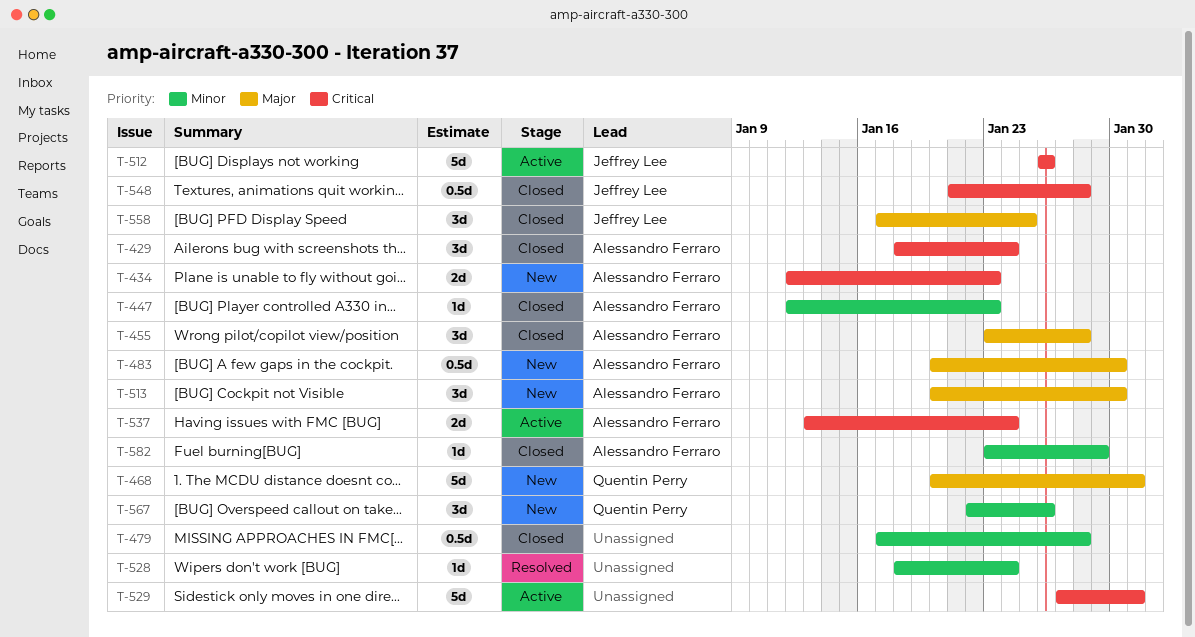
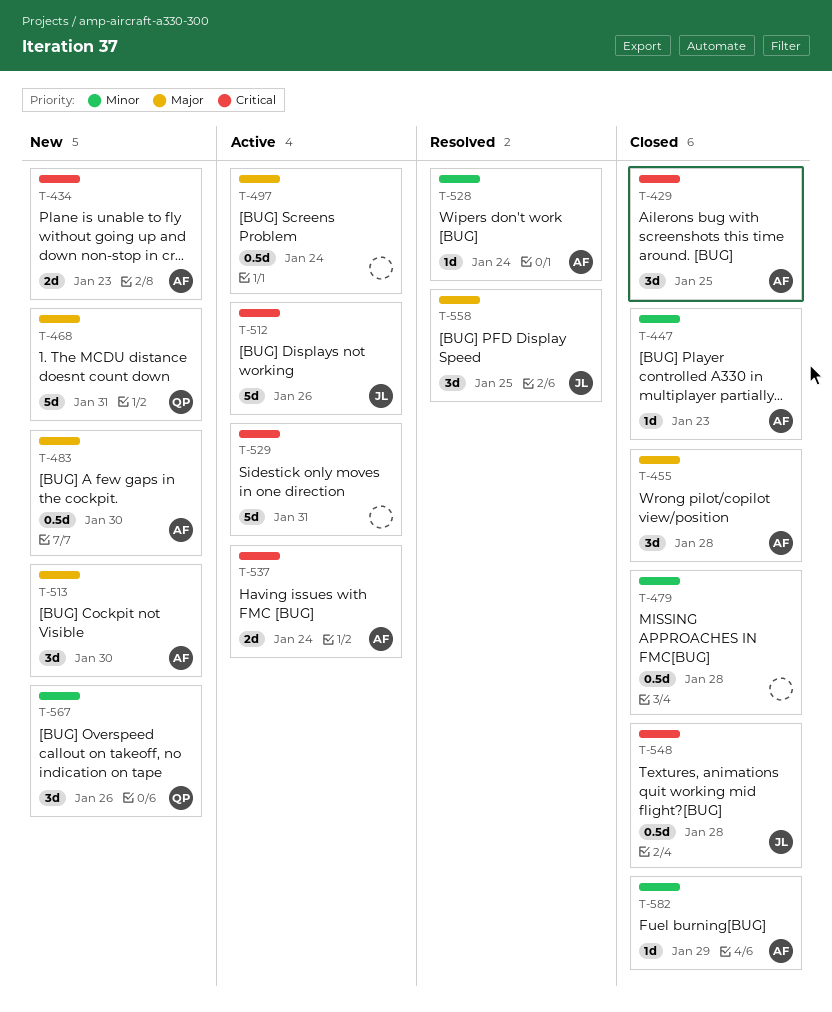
T-429, due: Jan 24 -> Jan 25
T-497: none -> present
T-528, owner: none -> Alessandro Ferraro
T-558, status: Closed -> Resolved

